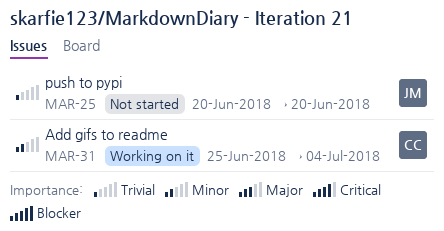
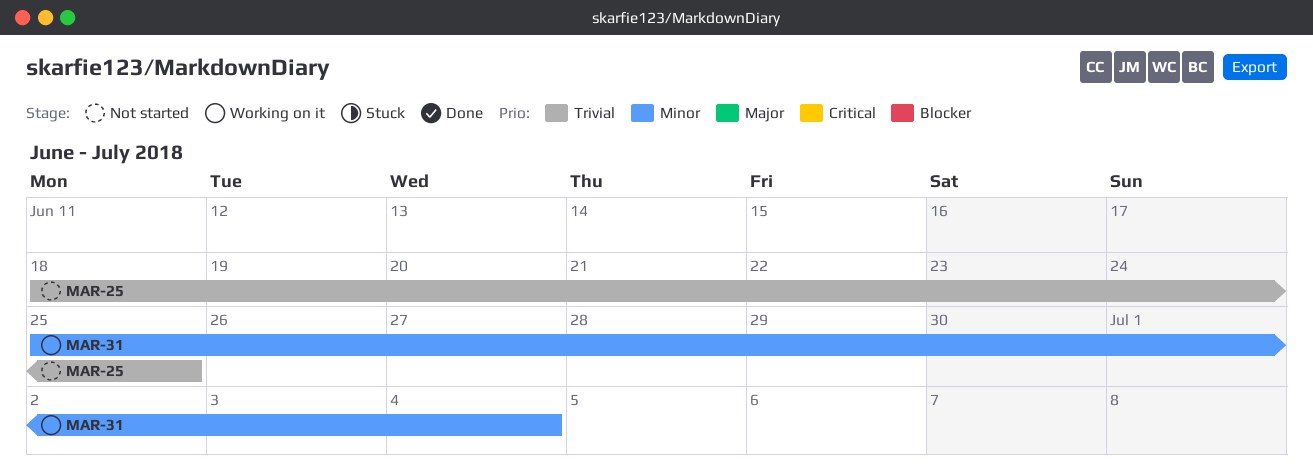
MAR-25, start: Jun 20 -> Jun 18
MAR-25, due: Jun 20 -> Jun 25

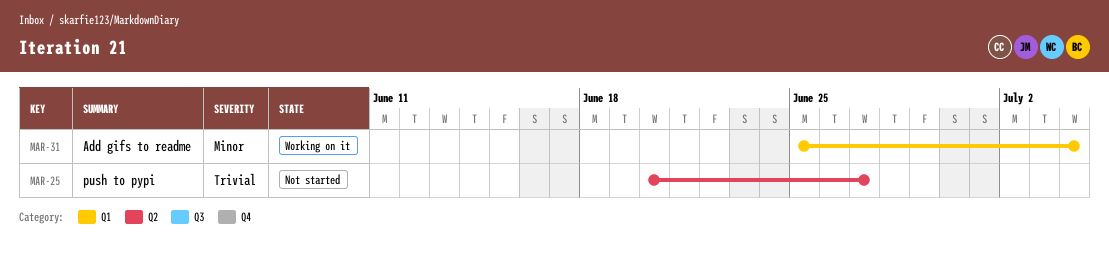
MAR-25, start: Jun 18 -> Jun 20
MAR-25, due: Jun 25 -> Jun 27

